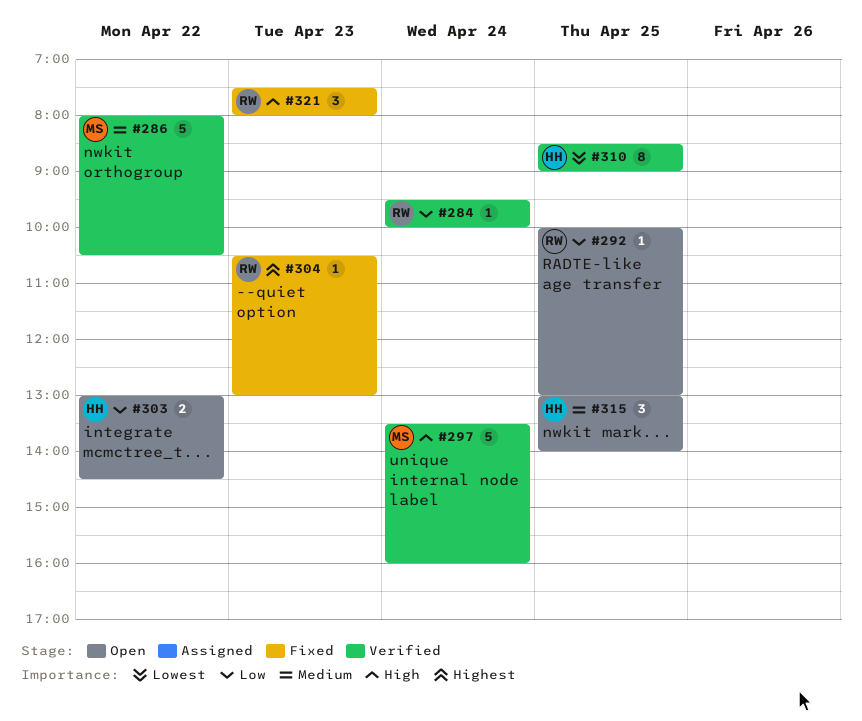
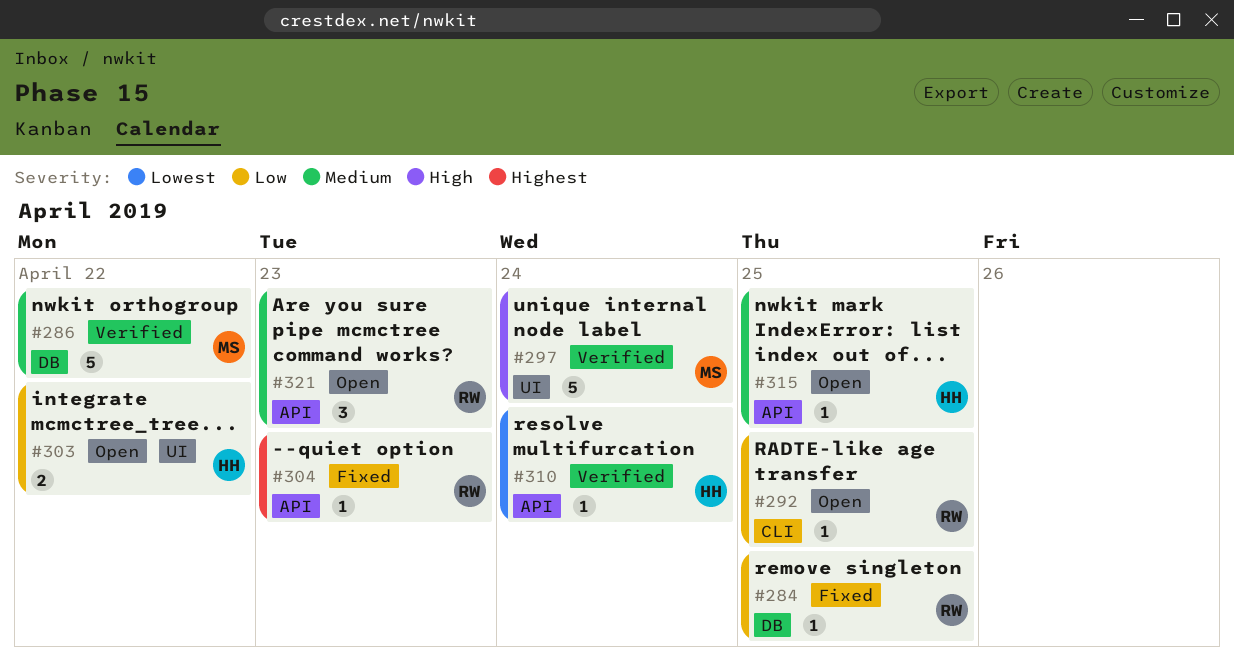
#284, status: Verified -> Fixed
#284, day: Apr 24 -> Apr 25
#310, estimate: 8 -> 1
#310, day: Apr 25 -> Apr 24
#315, estimate: 3 -> 1
#321, status: Fixed -> Open
#321, priority: High -> Medium

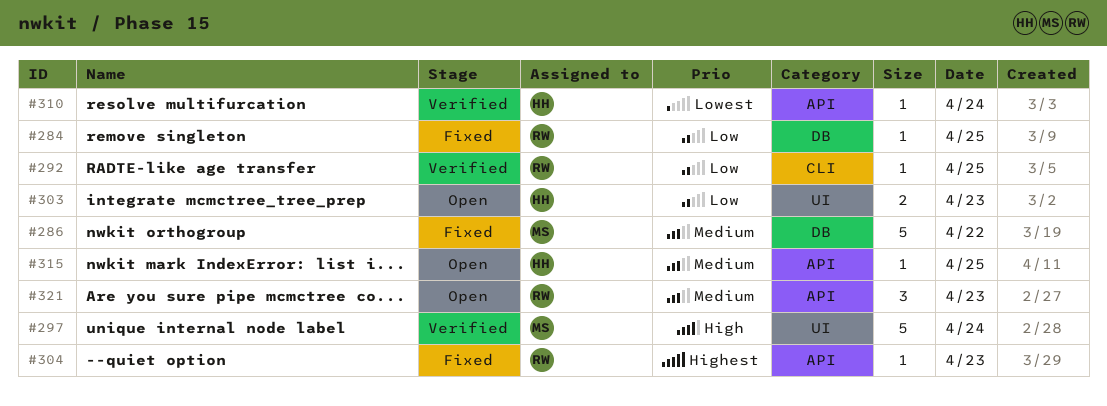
#286, status: Verified -> Fixed
#292, status: Open -> Verified
#303, day: Apr 22 -> Apr 23

